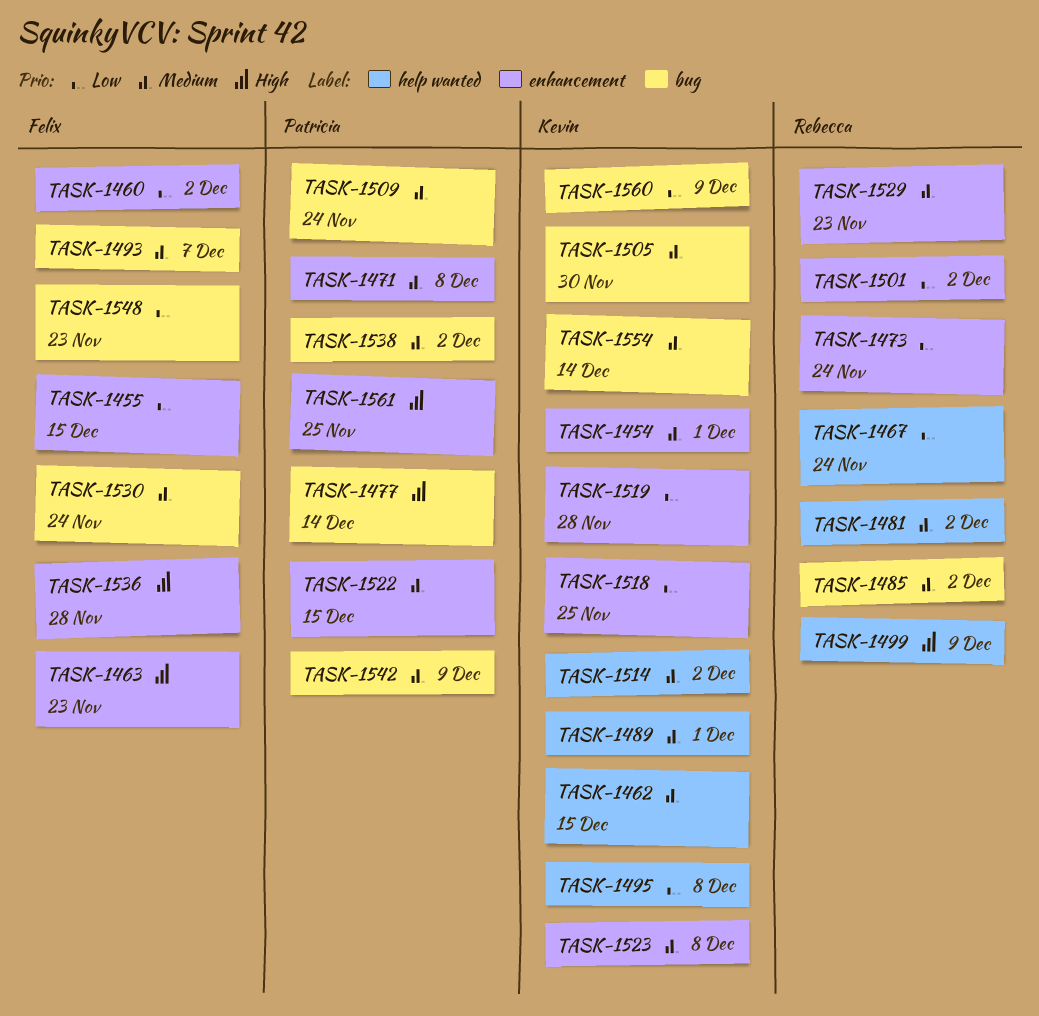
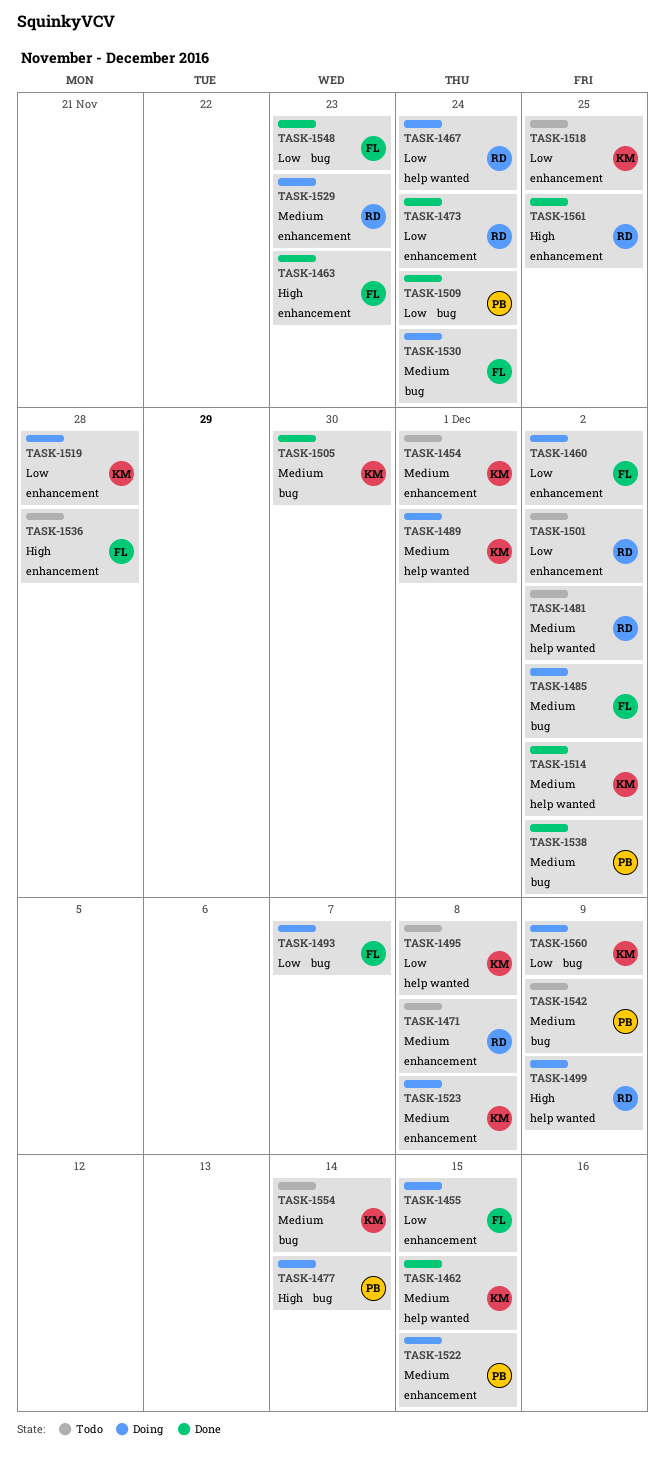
TASK-1471, owner: Patricia -> Rebecca
TASK-1485, owner: Rebecca -> Felix
TASK-1493, priority: Medium -> Low
TASK-1509, priority: Medium -> Low
TASK-1561, owner: Patricia -> Rebecca

